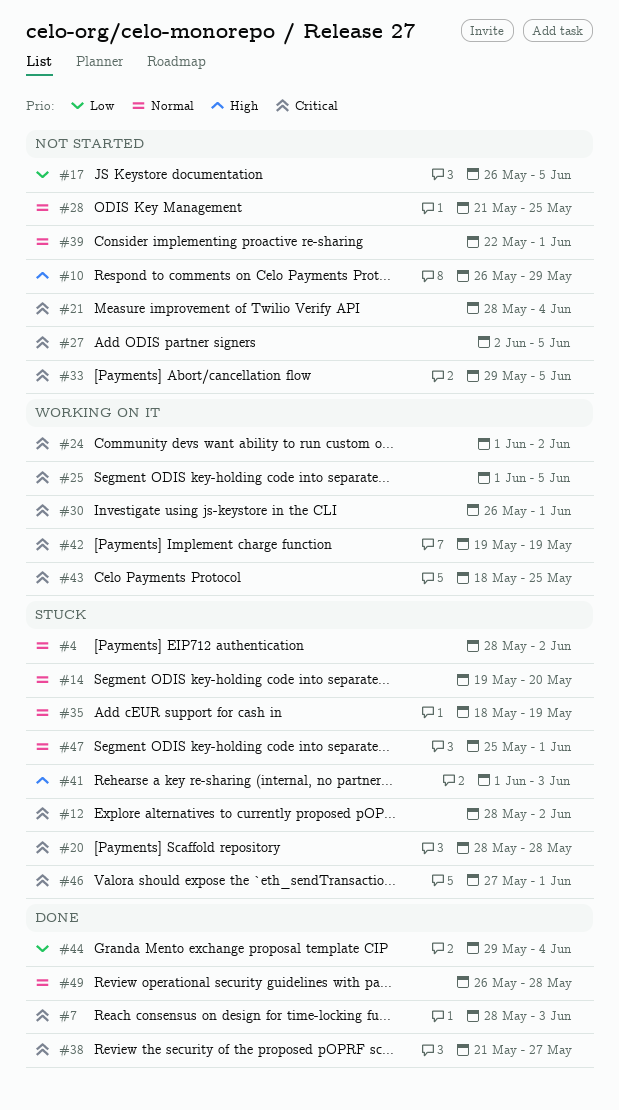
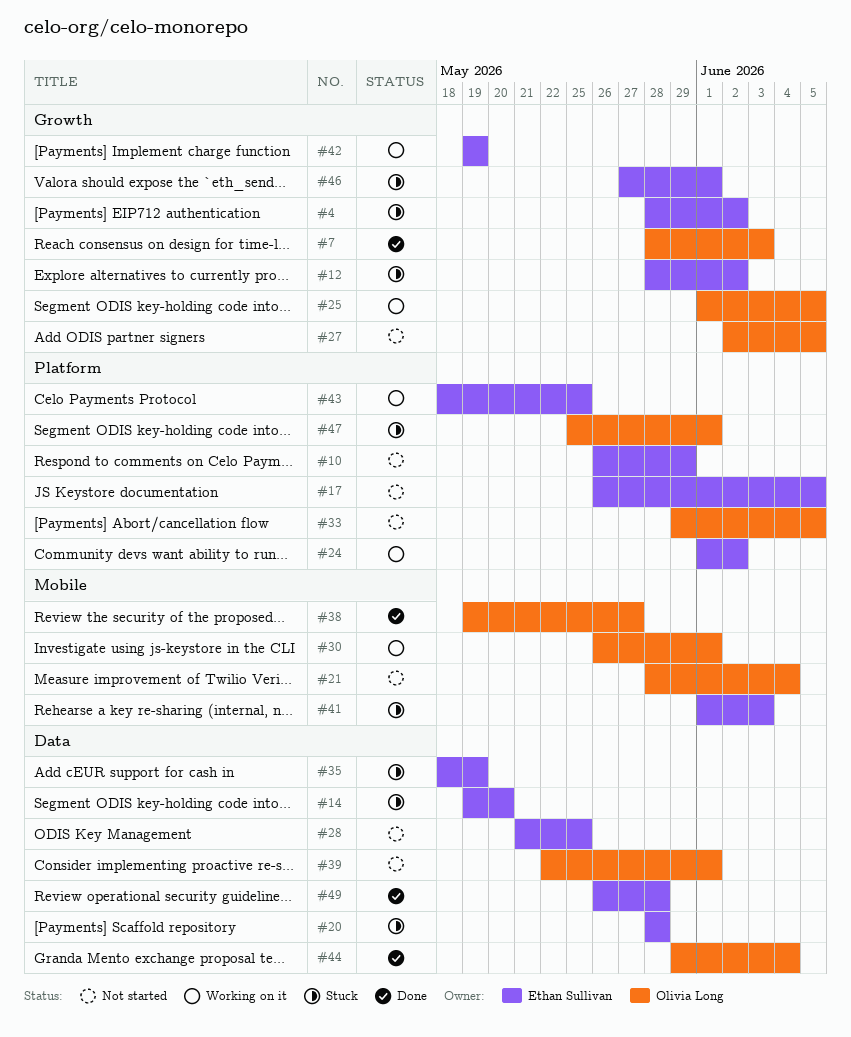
#38, start: May 21 -> May 19

